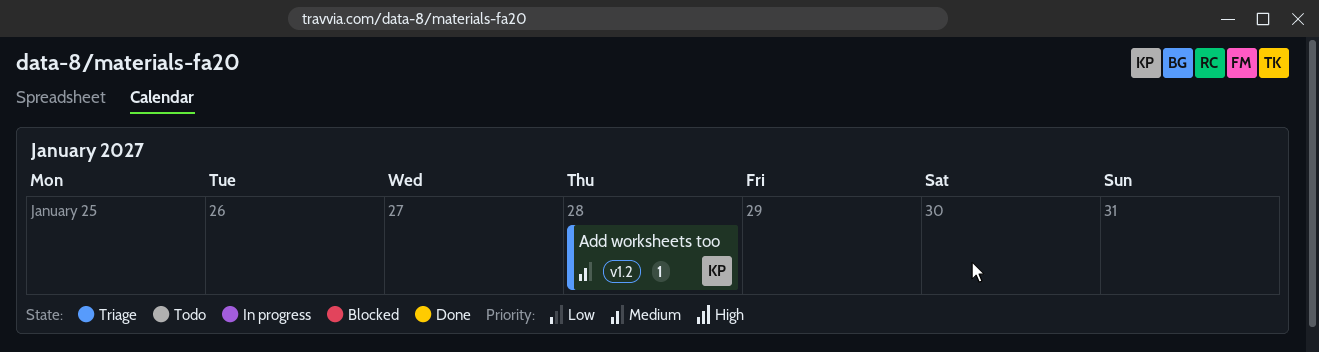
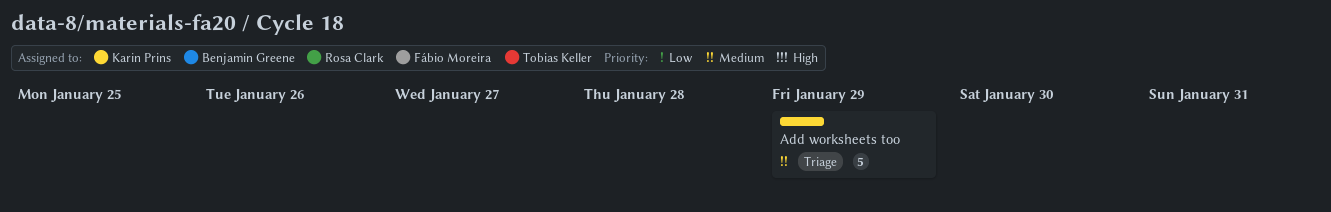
Add worksheets too, estimate: 1 -> 5
Add worksheets too, due: Jan 28 -> Jan 29

